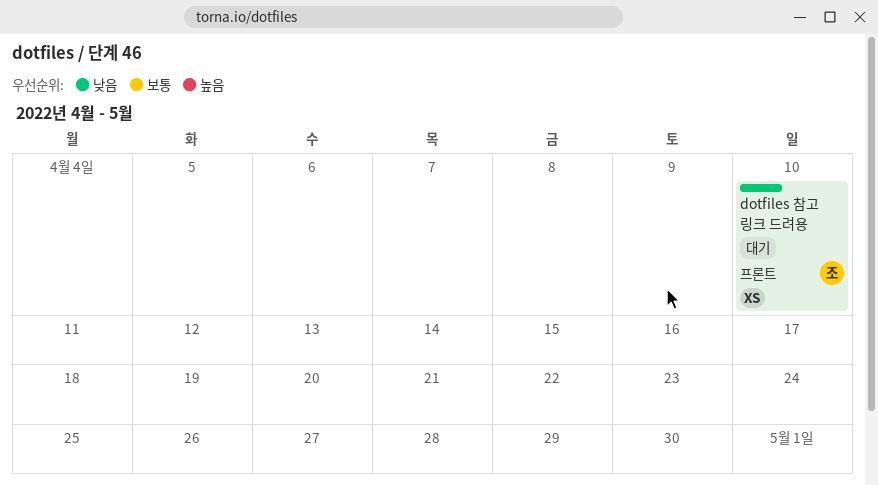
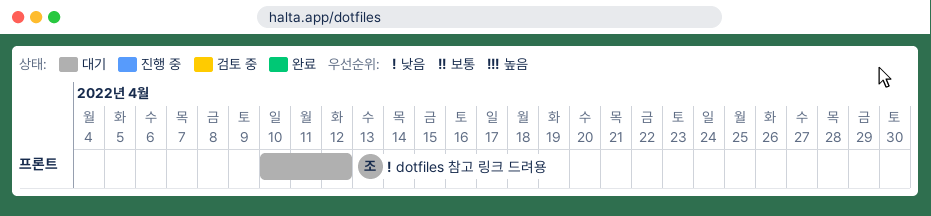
dotfiles 참고 링크 드려용, due: Apr 10 -> Apr 12

